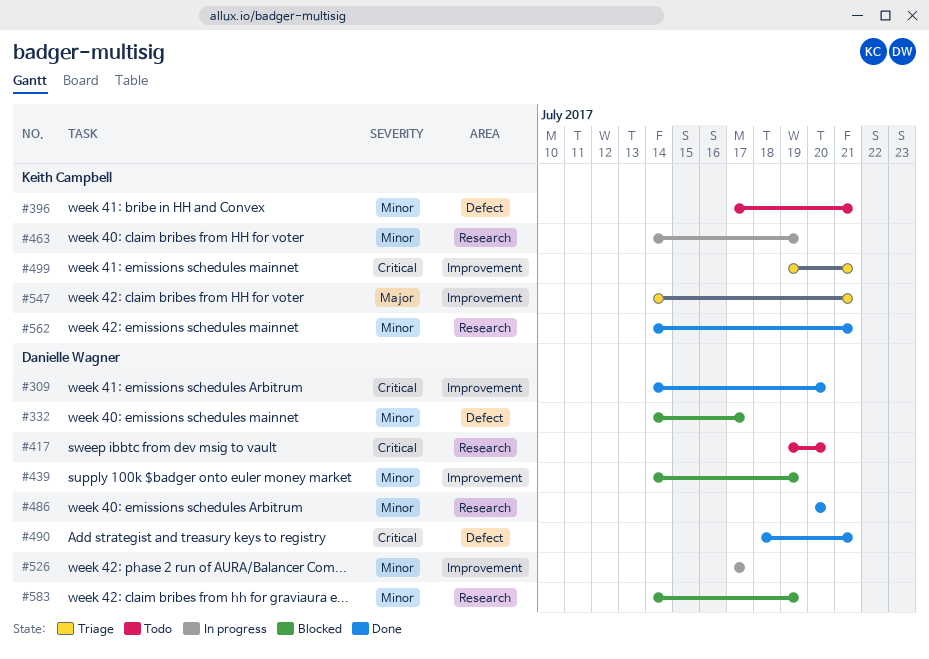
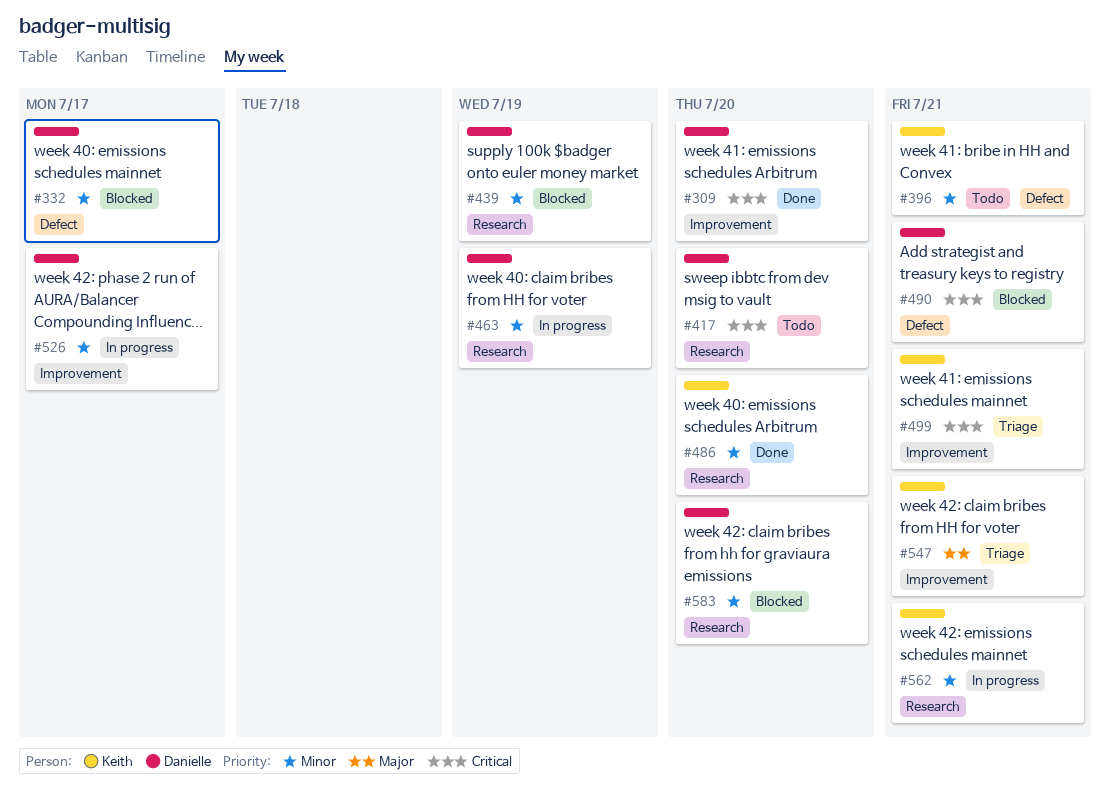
#439, label: Improvement -> Research
#463, owner: Keith Campbell -> Danielle Wagner
#486, owner: Danielle Wagner -> Keith Campbell
#490, status: Done -> Blocked
#562, status: Done -> In progress
#583, due: Jul 19 -> Jul 20

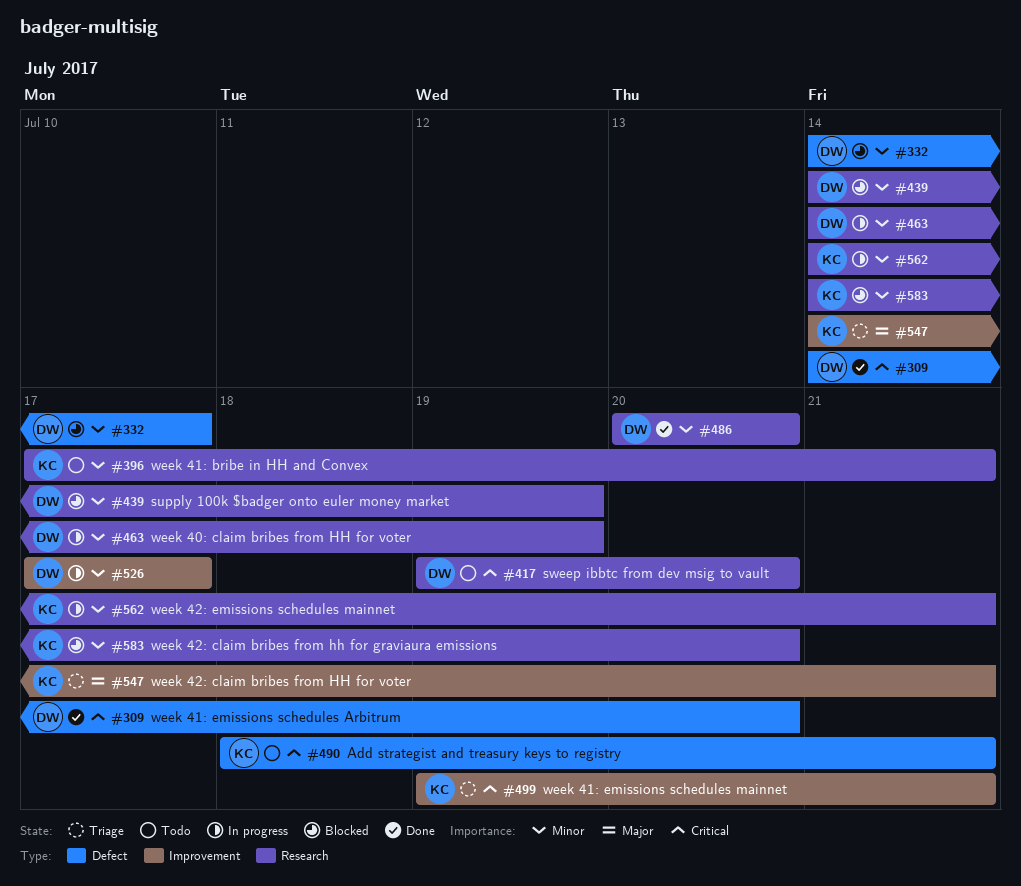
#309, label: Improvement -> Defect
#396, label: Defect -> Research
#486, owner: Keith -> Danielle
#490, status: Blocked -> Todo
#490, owner: Danielle -> Keith
#583, owner: Danielle -> Keith

